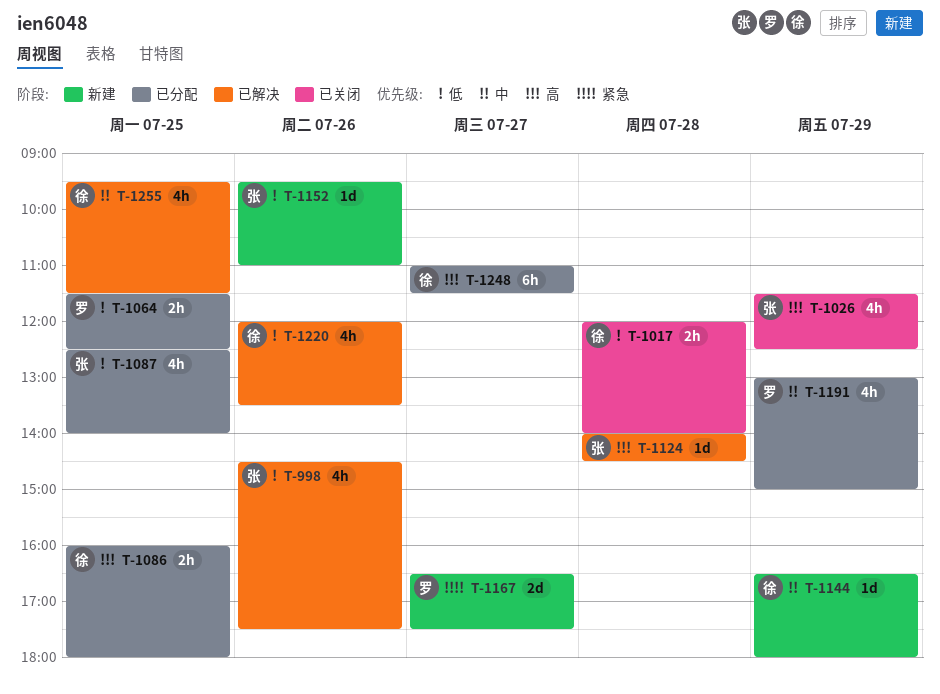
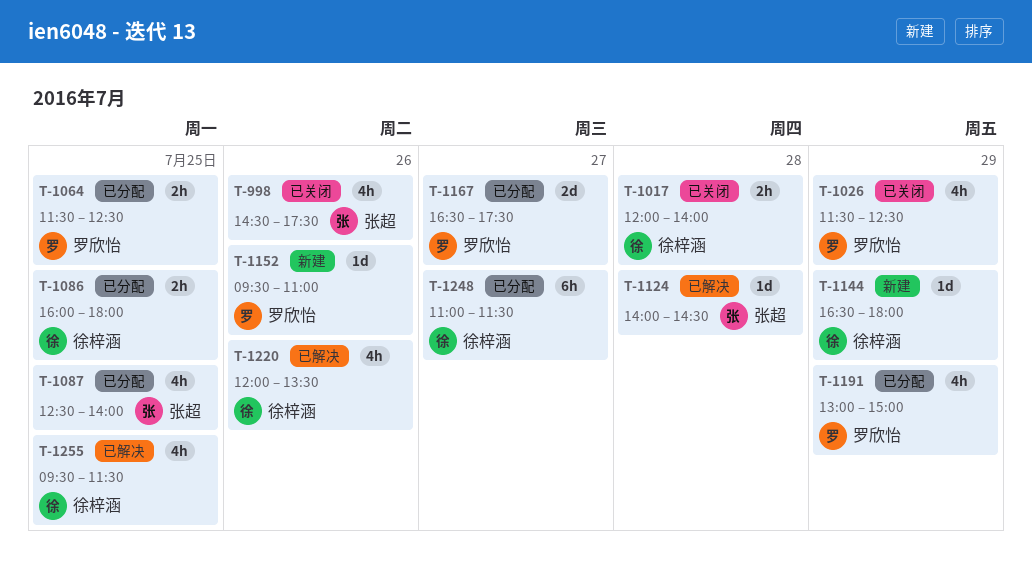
T-998, status: 已解决 -> 已关闭
T-1026, owner: 张超 -> 罗欣怡
T-1152, owner: 张超 -> 罗欣怡
T-1167, status: 新建 -> 已分配

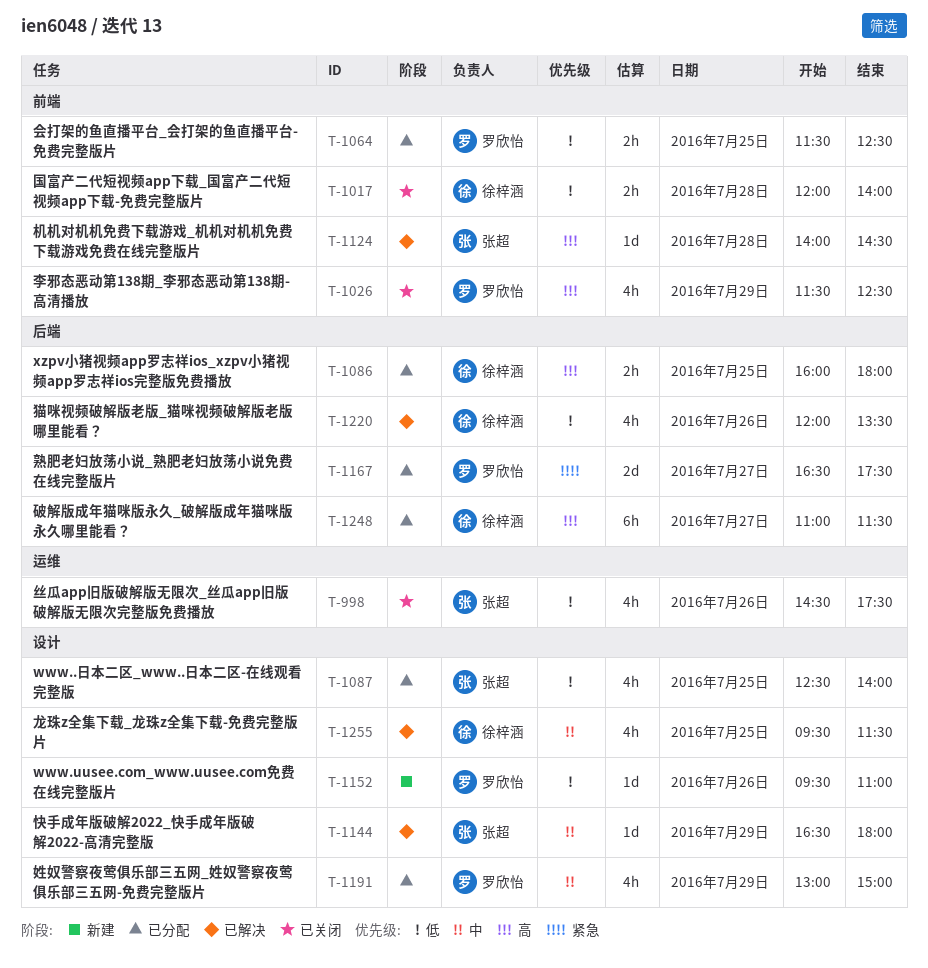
T-1144, status: 新建 -> 已解决
T-1144, owner: 徐梓涵 -> 张超

